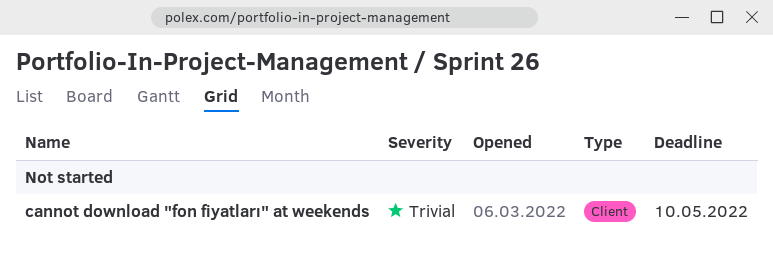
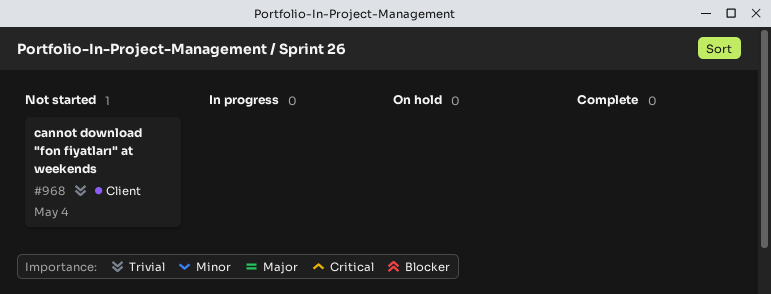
cannot download "fon fiyatları" at weekends, due: May 10 -> May 4

